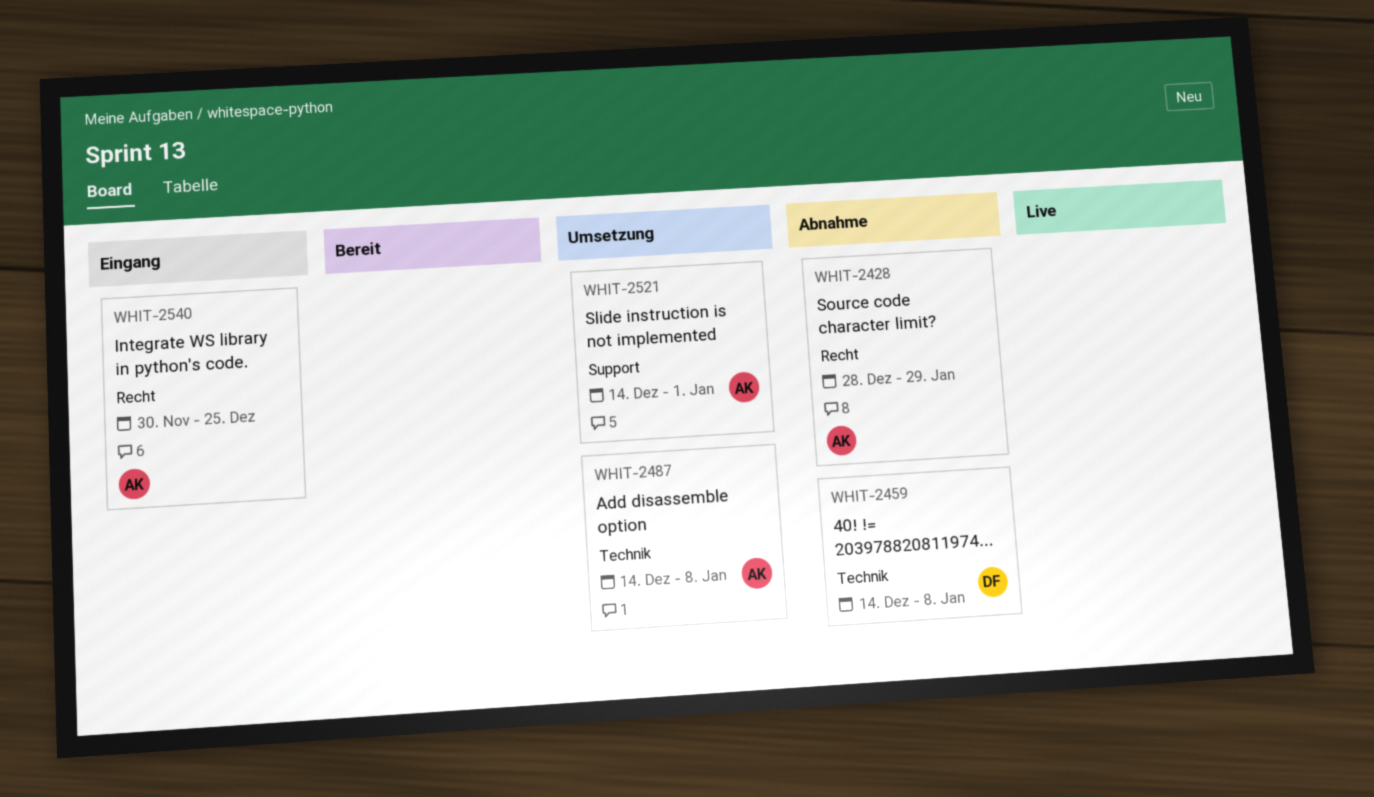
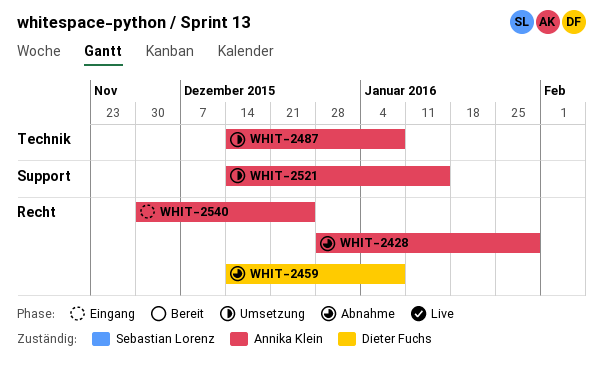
WHIT-2459, label: Technik -> Recht
WHIT-2521, due: Jan 1 -> Jan 15

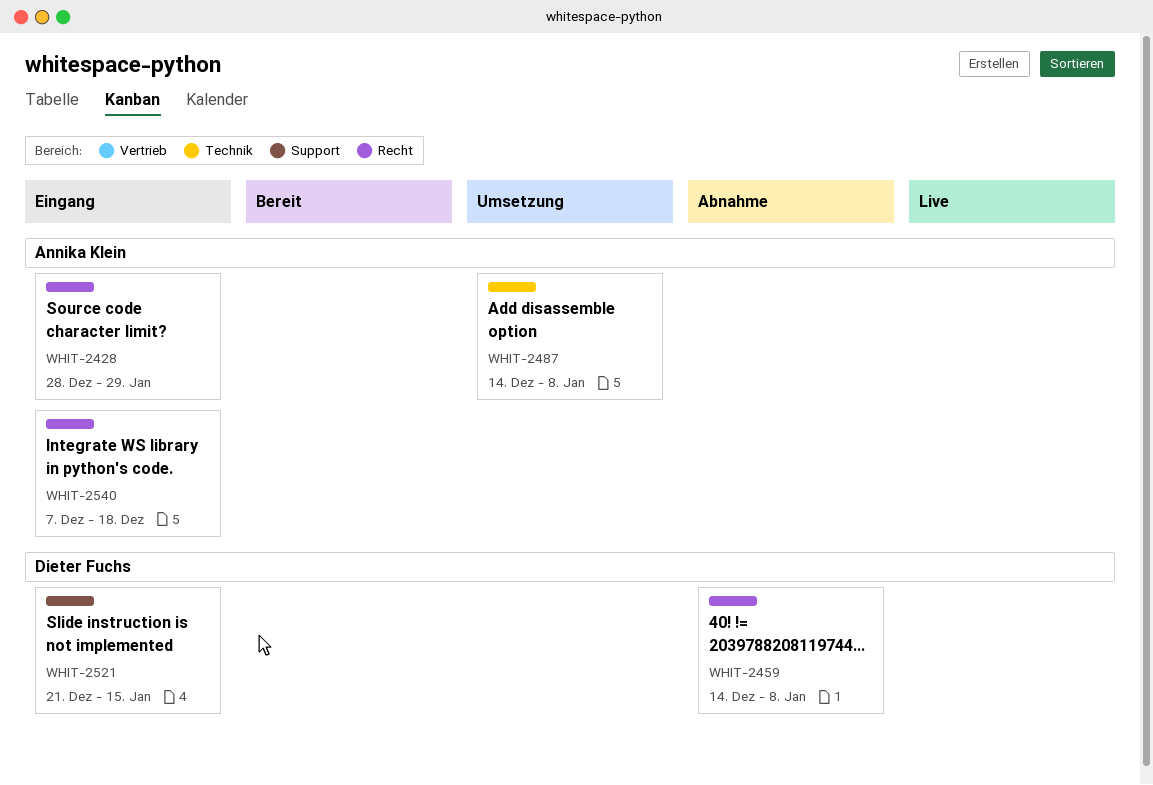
WHIT-2428, status: Abnahme -> Eingang
WHIT-2521, status: Umsetzung -> Eingang
WHIT-2521, owner: Annika Klein -> Dieter Fuchs
WHIT-2521, start: Dec 14 -> Dec 21
WHIT-2540, start: Nov 30 -> Dec 7
WHIT-2540, due: Dec 25 -> Dec 18

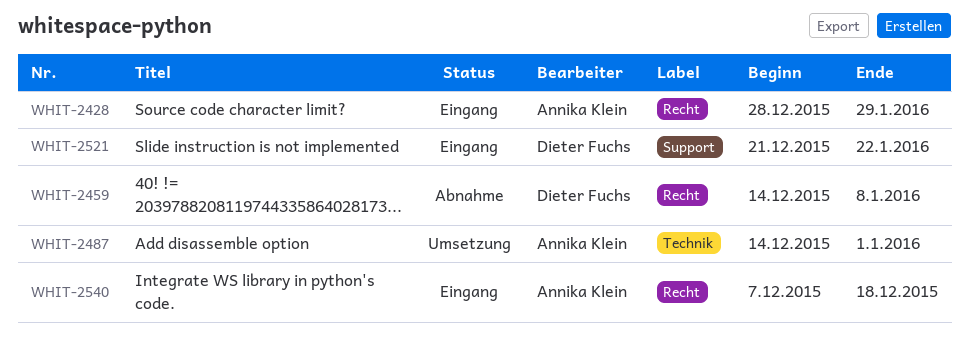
WHIT-2487, due: Jan 8 -> Jan 1
WHIT-2521, due: Jan 15 -> Jan 22

